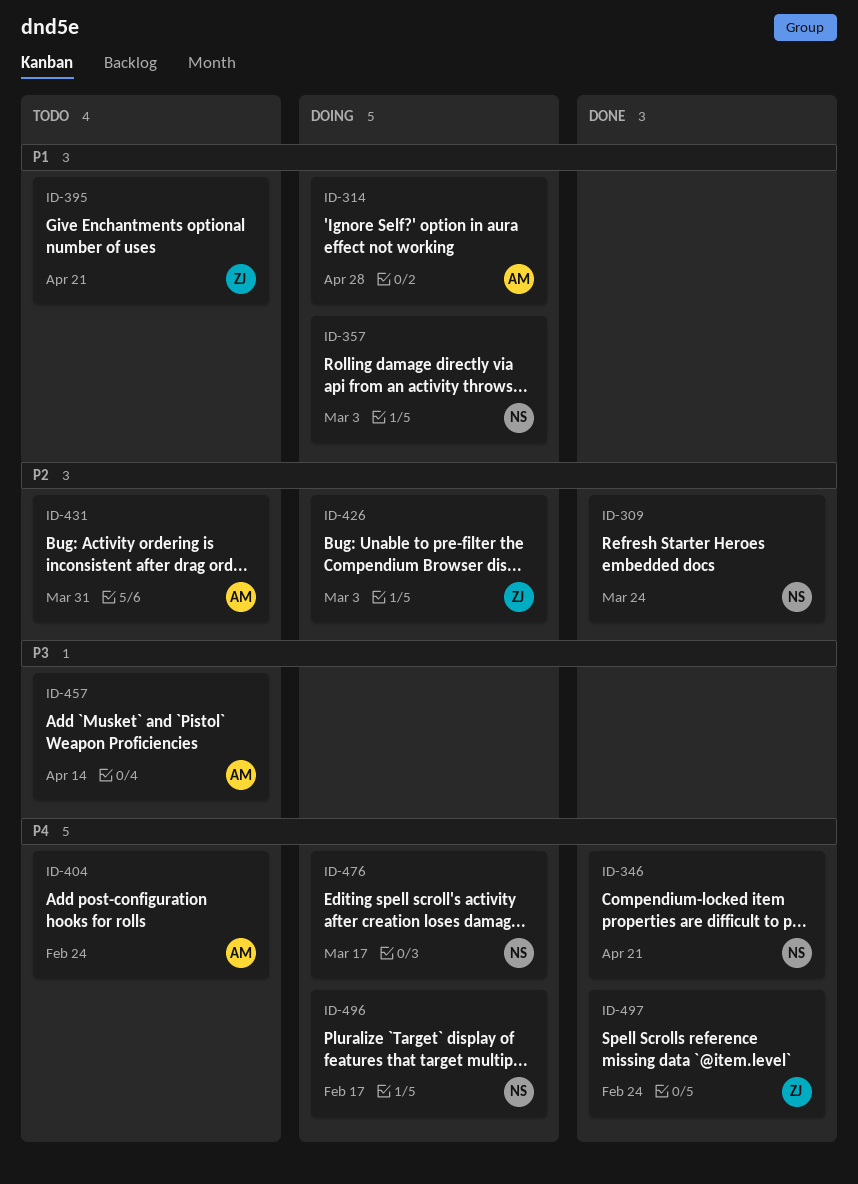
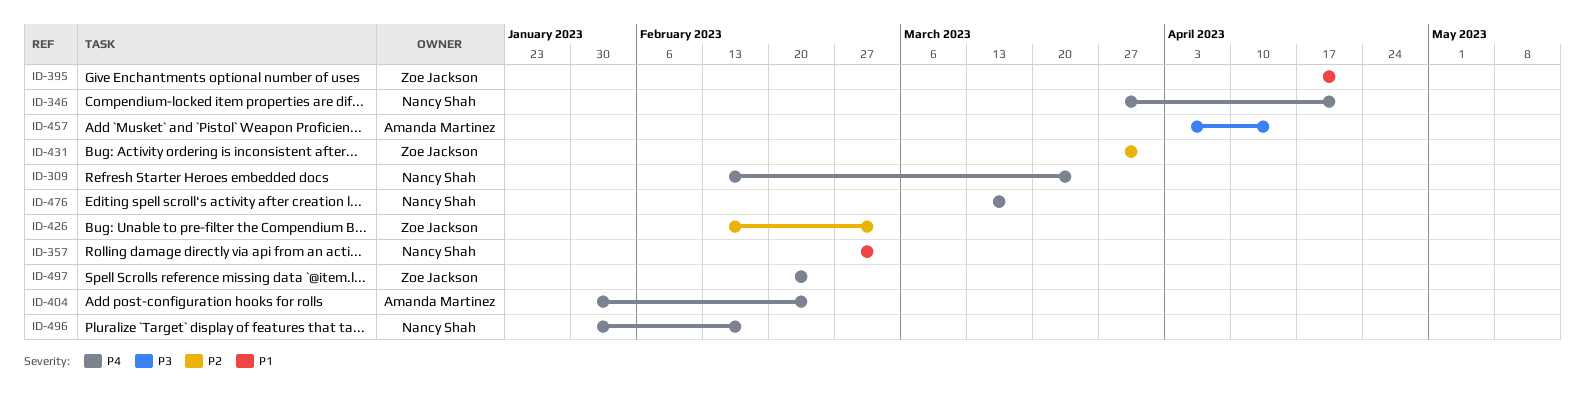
ID-309, priority: P2 -> P4
ID-314: present -> none
ID-431, owner: Amanda Martinez -> Zoe Jackson

